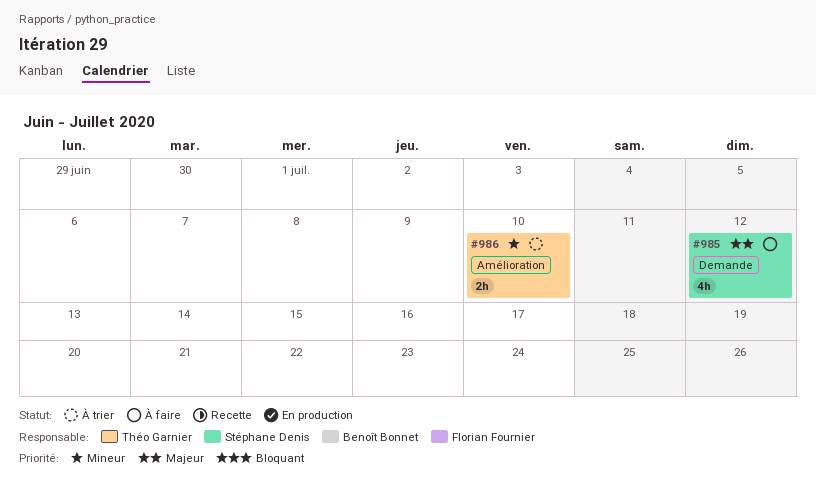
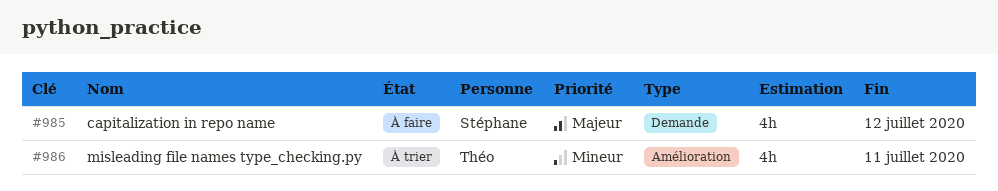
#986, estimate: 2h -> 4h
#986, due: Jul 10 -> Jul 11

